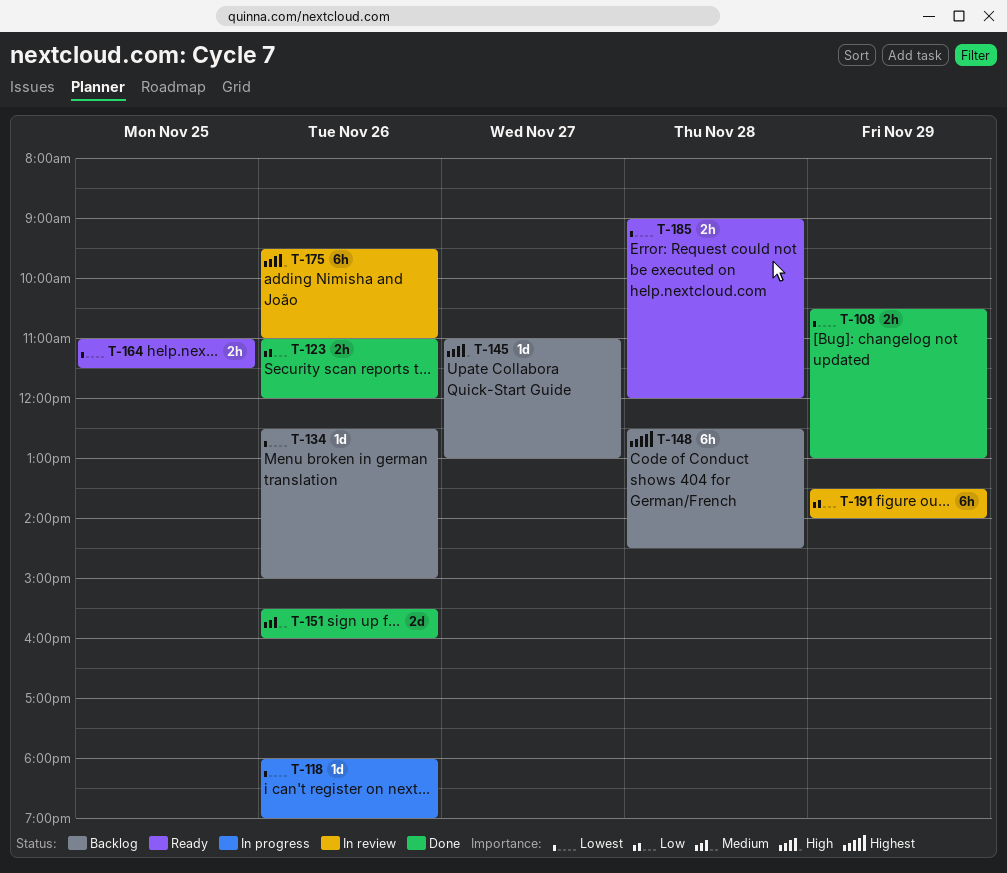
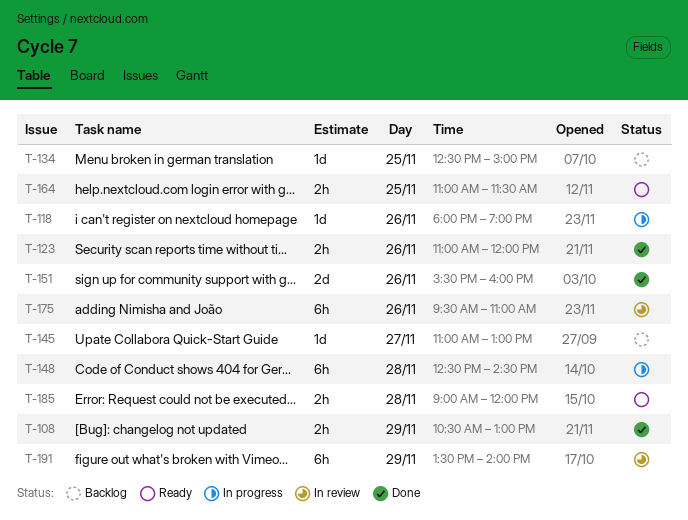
T-134, day: Nov 26 -> Nov 25
T-148, status: Backlog -> In progress

